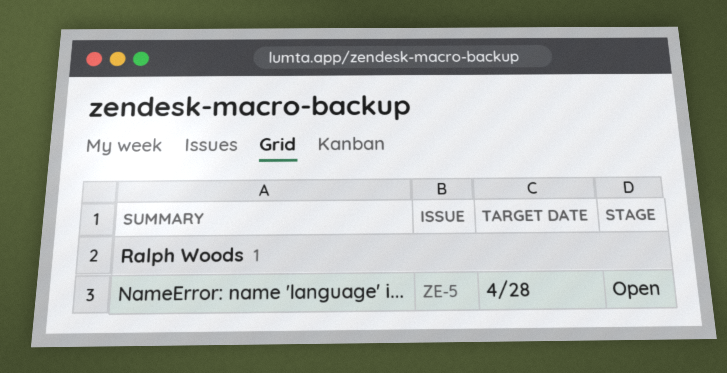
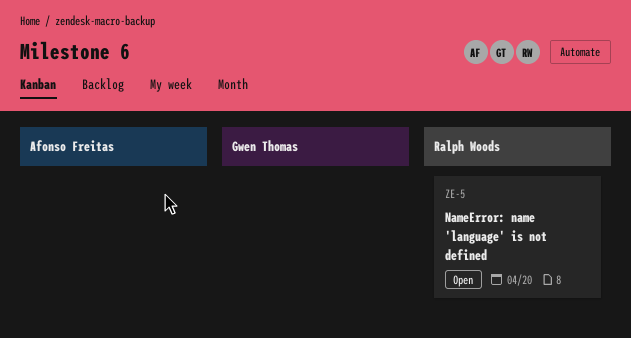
ZE-5, due: Apr 28 -> Apr 20

